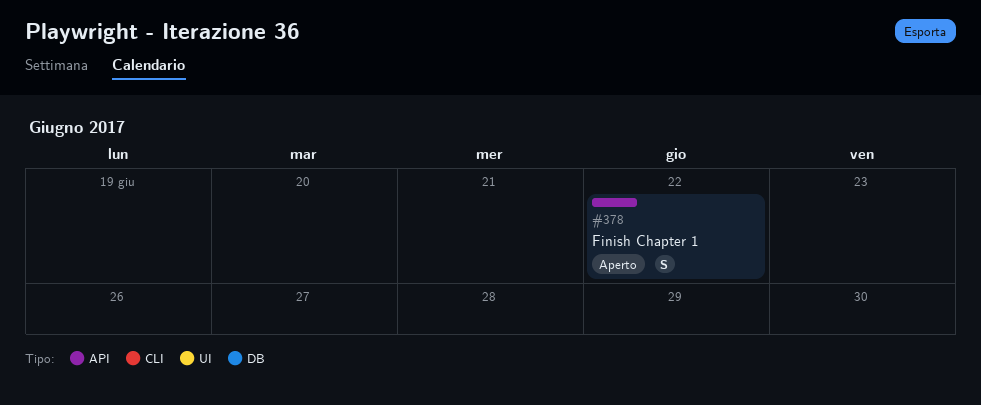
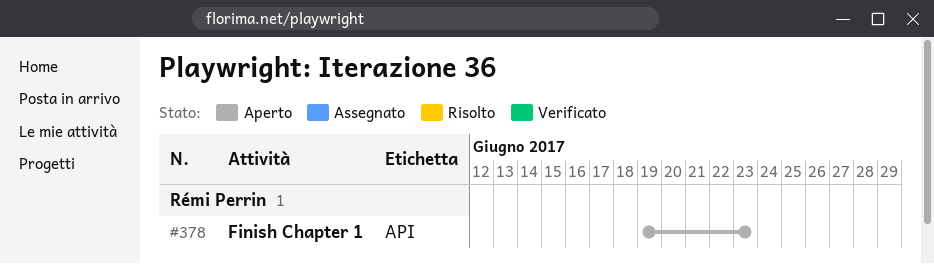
#378, due: Jun 22 -> Jun 23

